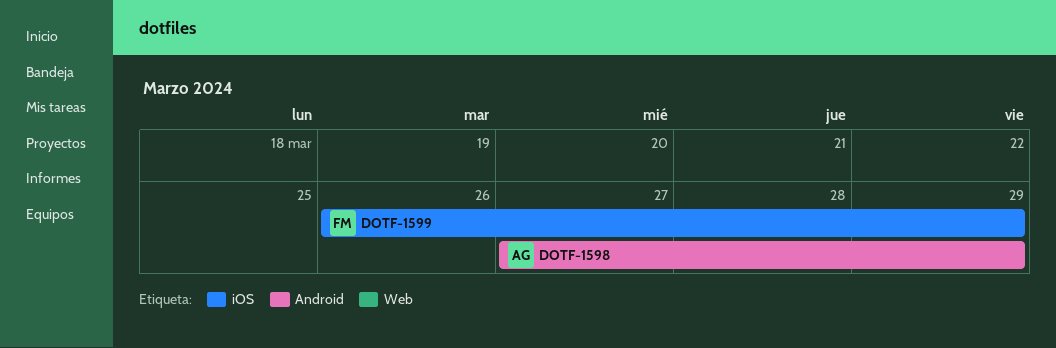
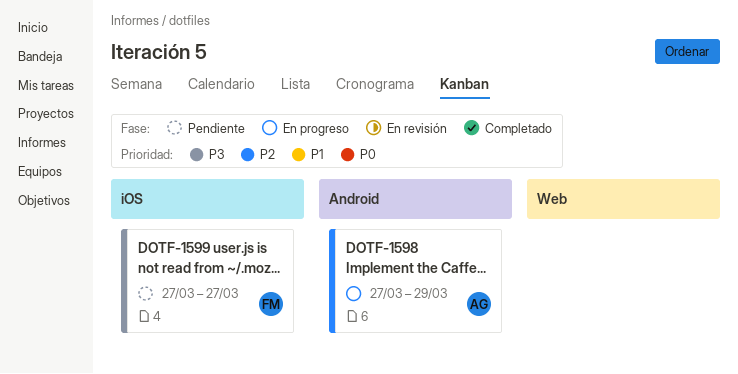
DOTF-1599, start: Mar 26 -> Mar 27
DOTF-1599, due: Mar 29 -> Mar 27

